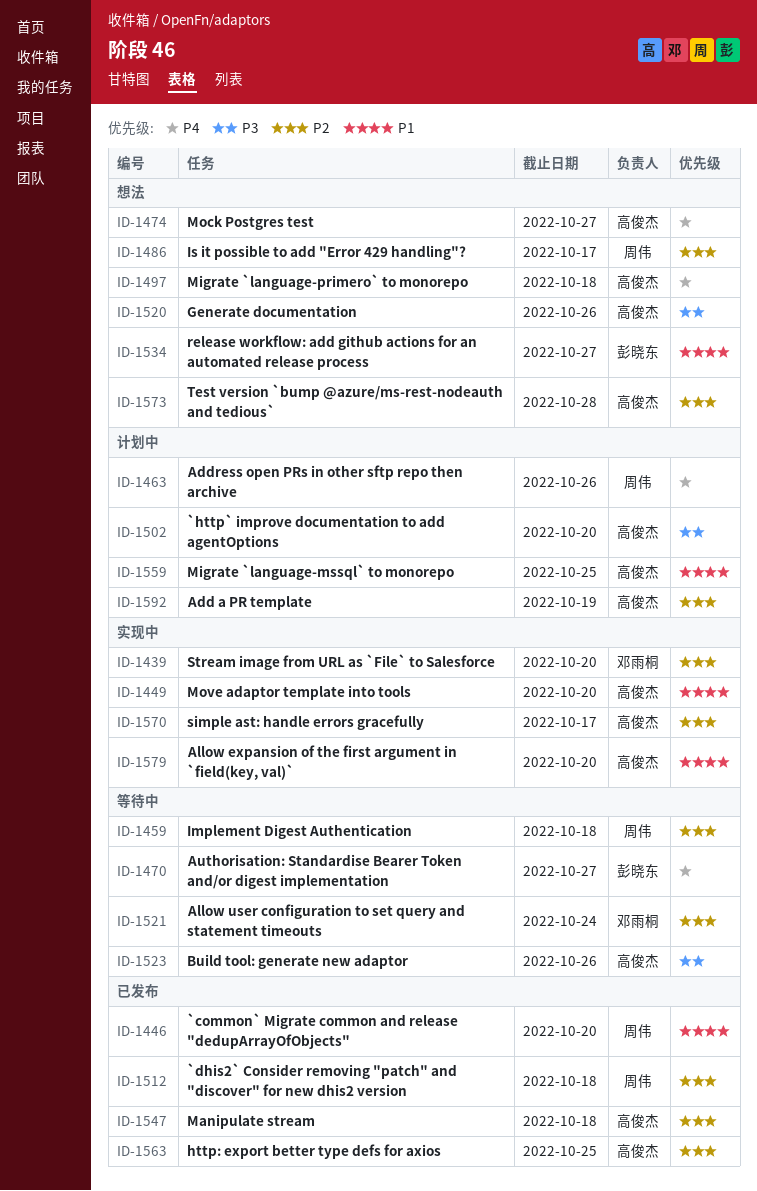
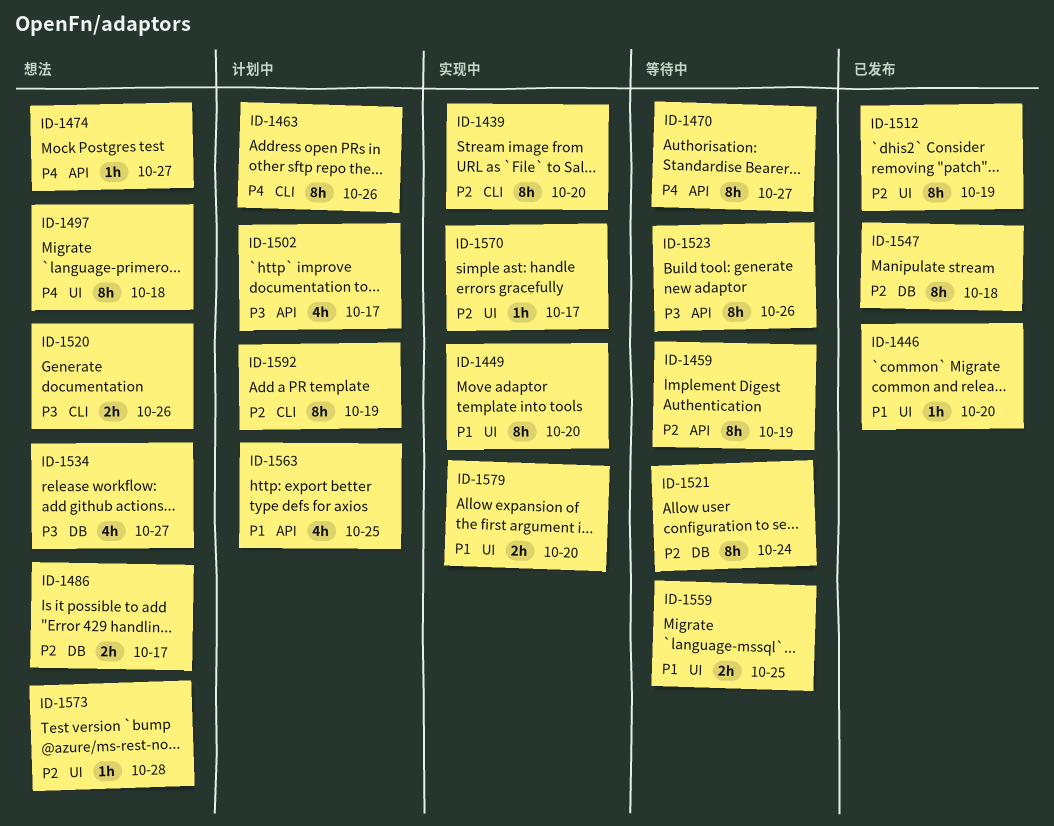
ID-1459, due: Oct 18 -> Oct 19
ID-1502, due: Oct 20 -> Oct 17
ID-1512, due: Oct 18 -> Oct 19
ID-1534, priority: P1 -> P3
ID-1559, status: 计划中 -> 等待中
ID-1563, status: 已发布 -> 计划中
ID-1563, priority: P2 -> P1

